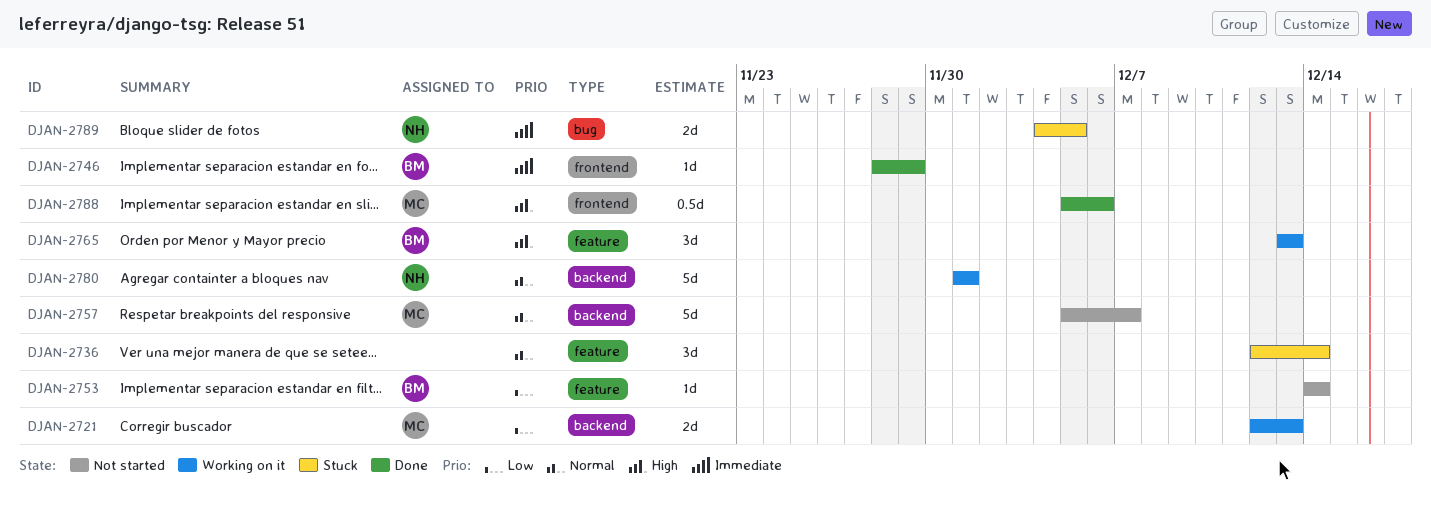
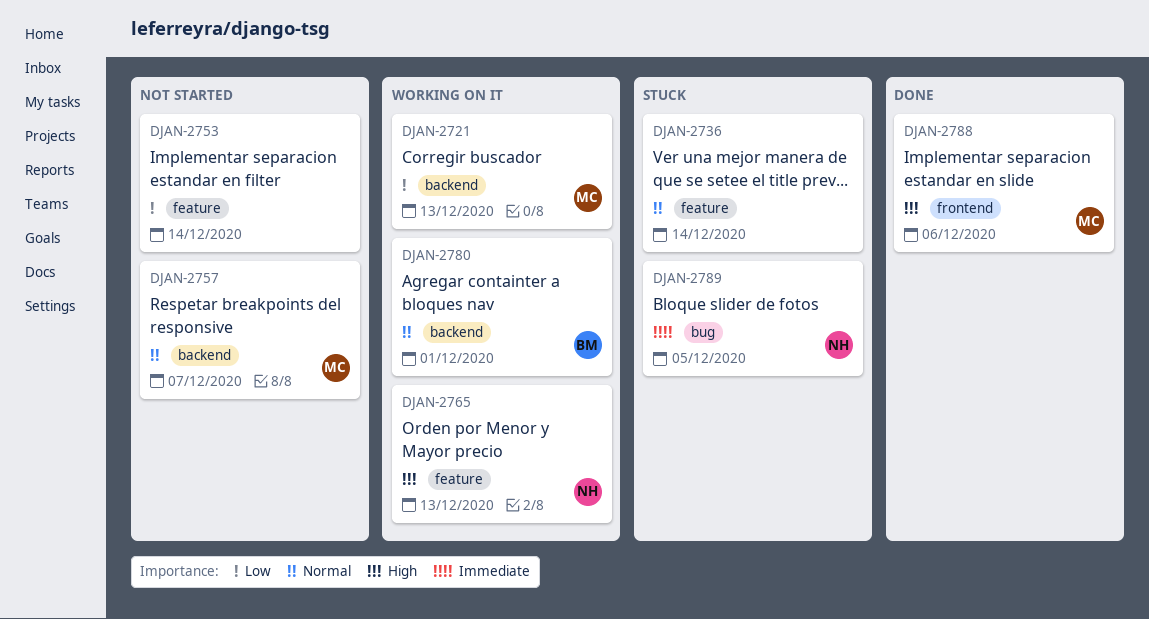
DJAN-2746: present -> none
DJAN-2753, owner: BM -> none
DJAN-2765, owner: BM -> NH
DJAN-2780, owner: NH -> BM

